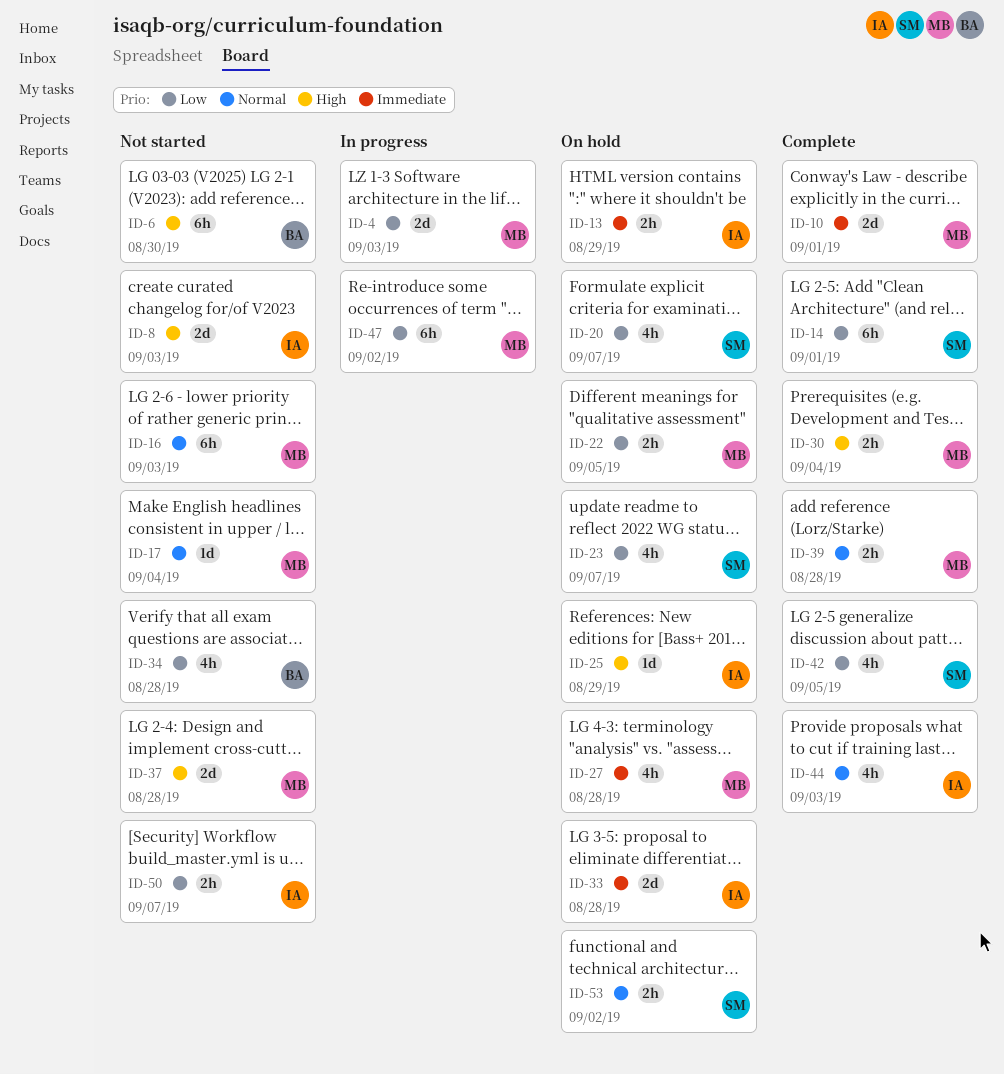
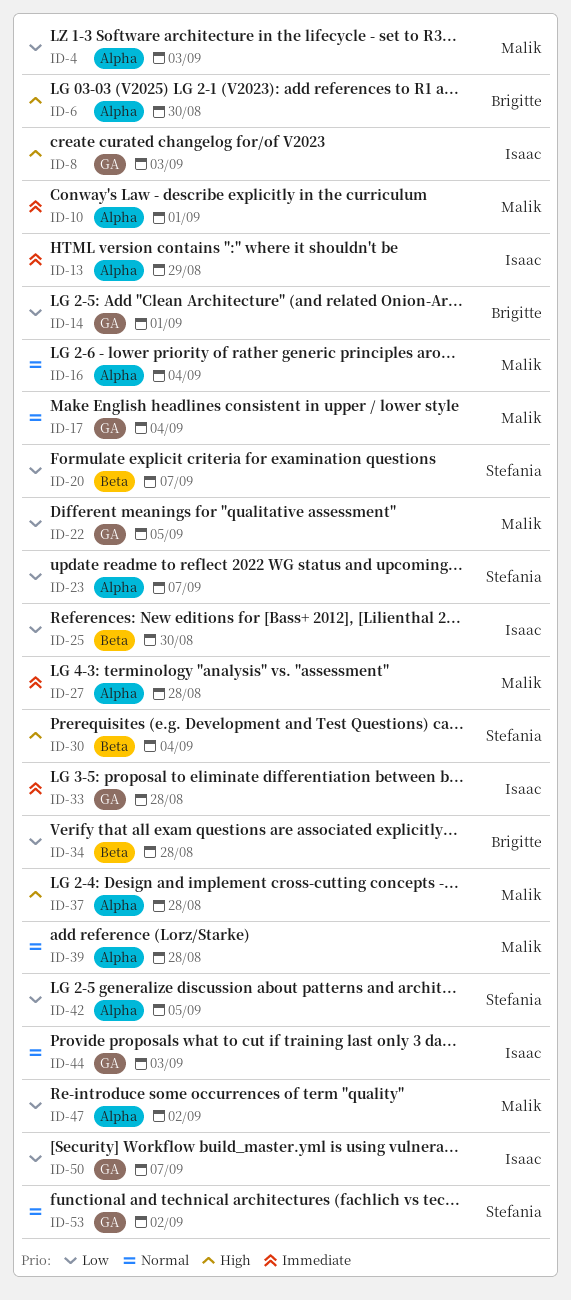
ID-14, owner: Stefania -> Brigitte
ID-16, due: Sep 3 -> Sep 4
ID-25, priority: High -> Low
ID-25, due: Aug 29 -> Aug 30
ID-30, owner: Malik -> Stefania

